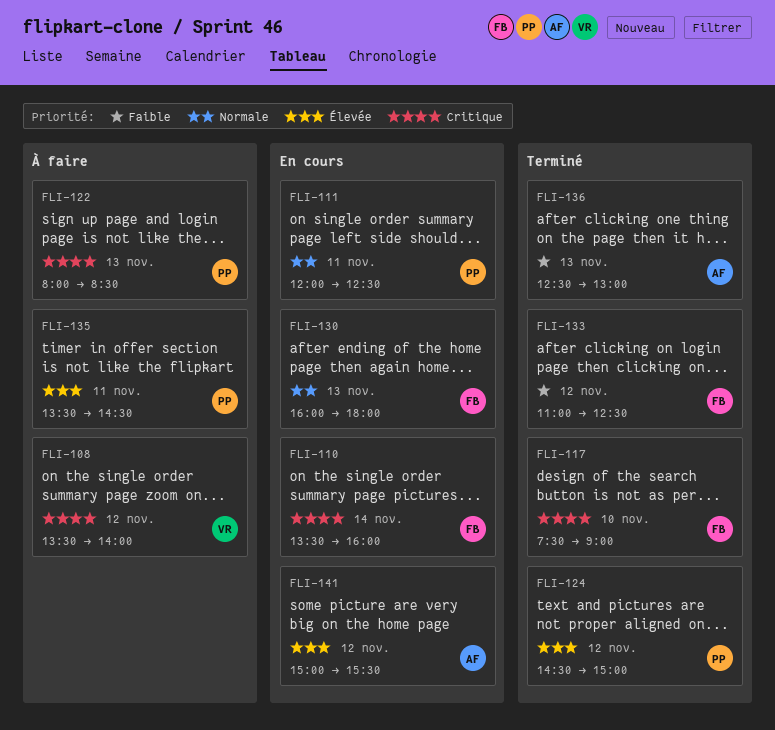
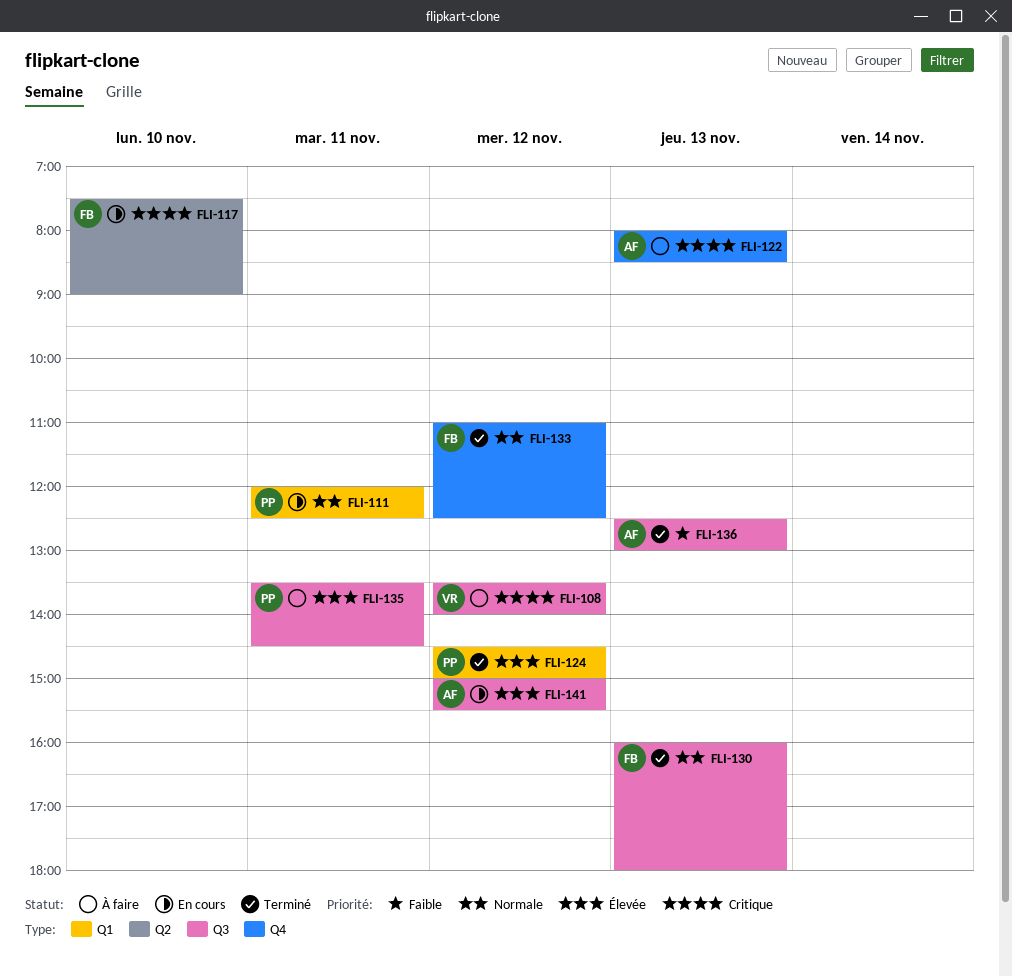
FLI-110: present -> none
FLI-117, status: Terminé -> En cours
FLI-122, owner: PP -> AF
FLI-130, status: En cours -> Terminé
FLI-133, priority: Faible -> Normale

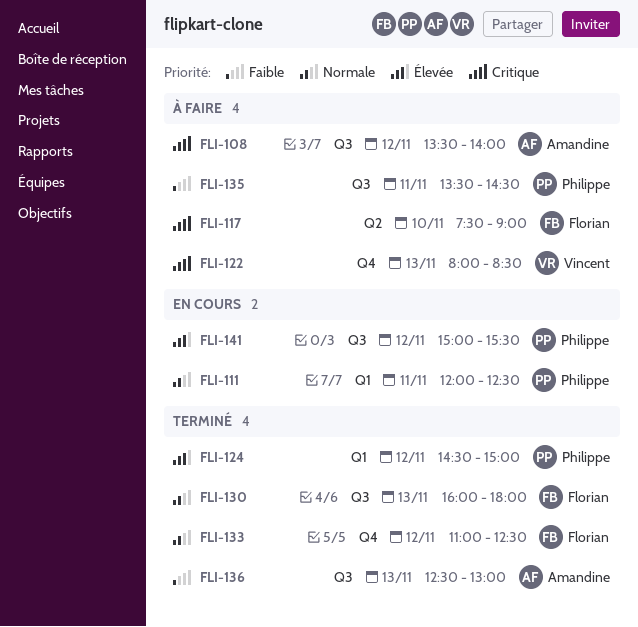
FLI-108, owner: Vincent -> Amandine
FLI-117, status: En cours -> À faire
FLI-122, owner: Amandine -> Vincent
FLI-135, priority: Élevée -> Faible
FLI-141, owner: Amandine -> Philippe

